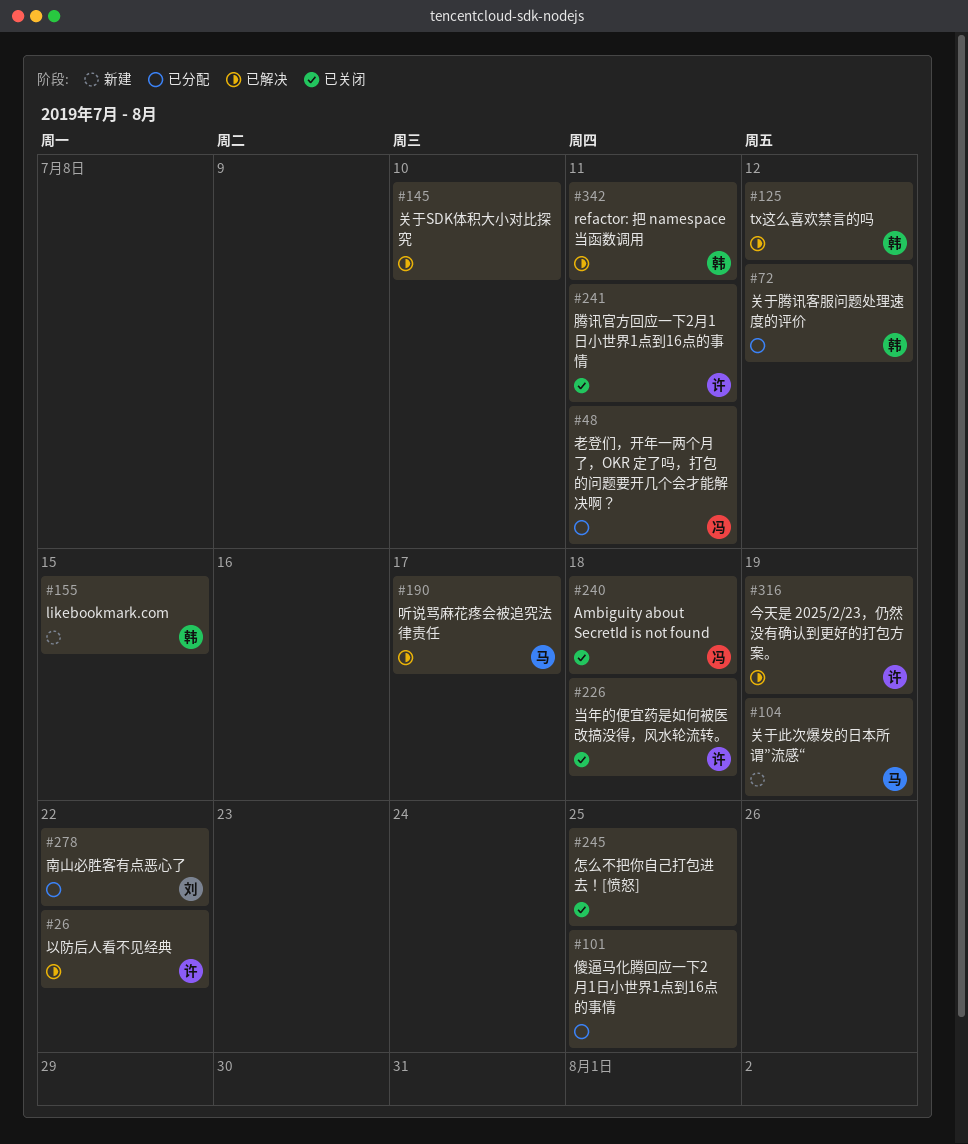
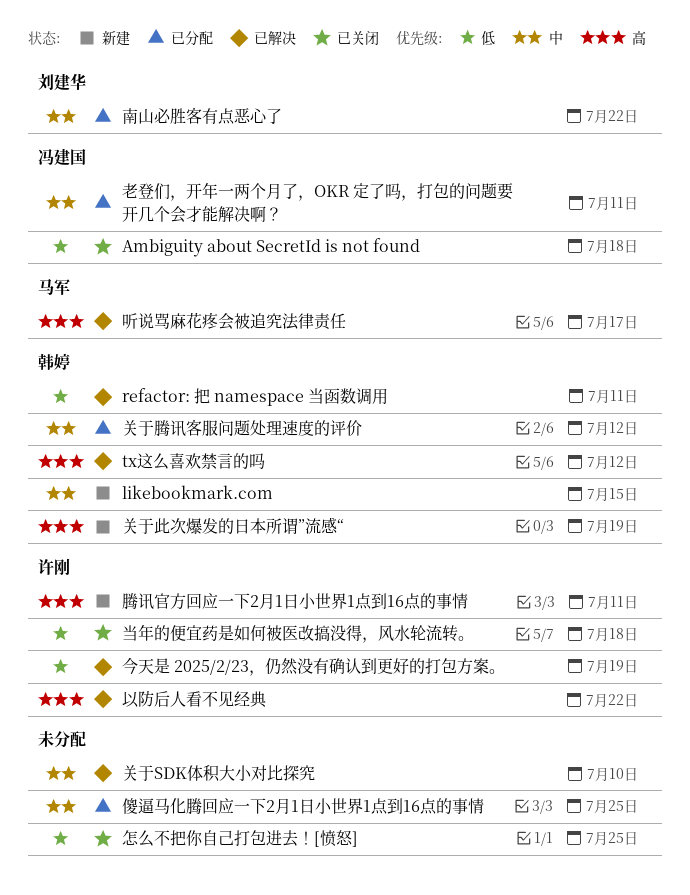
关于此次爆发的日本所谓”流感“, owner: 马军 -> 韩婷
腾讯官方回应一下2月1日小世界1点到16点的事情, status: 已关闭 -> 新建

